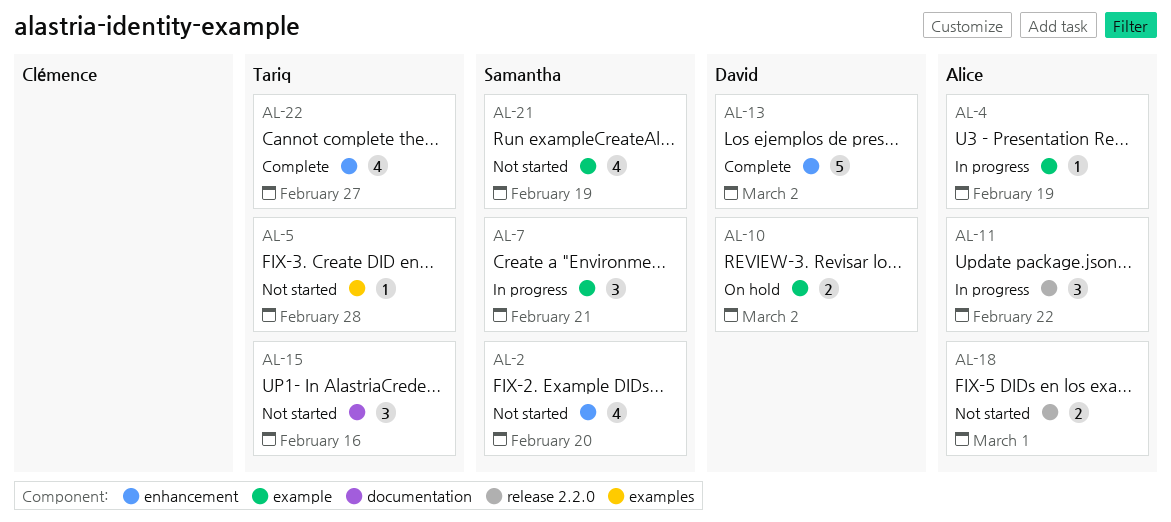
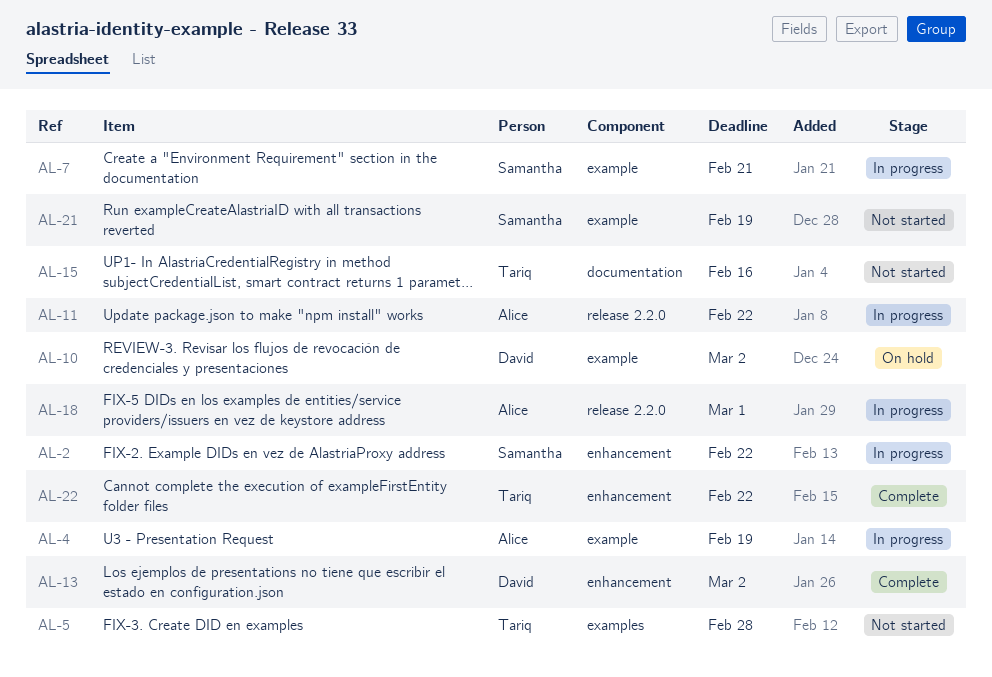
AL-2, status: Not started -> In progress
AL-2, due: Feb 20 -> Feb 22
AL-18, status: Not started -> In progress
AL-22, due: Feb 27 -> Feb 22

